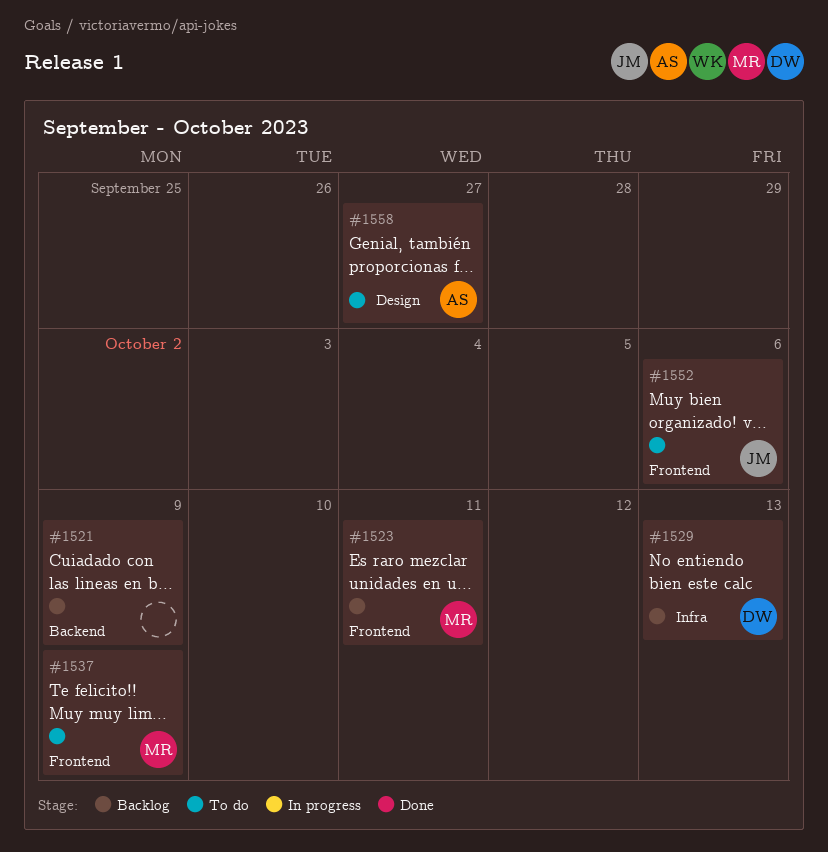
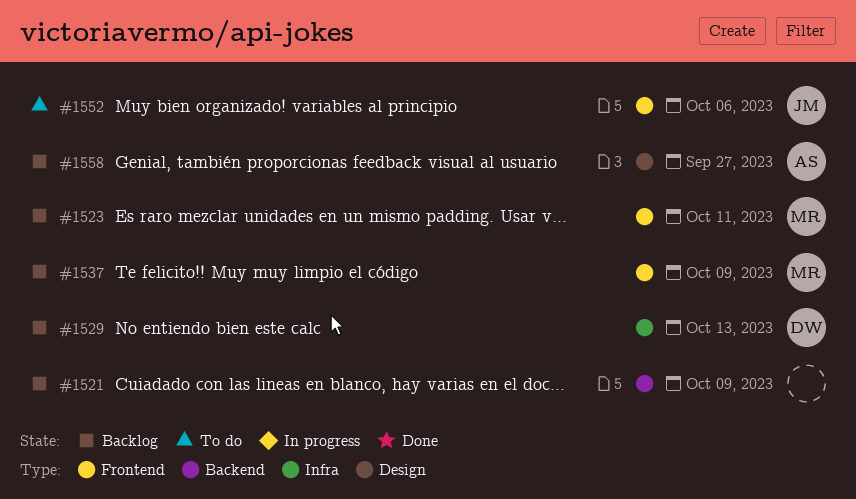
#1537, status: To do -> Backlog
#1558, status: To do -> Backlog

